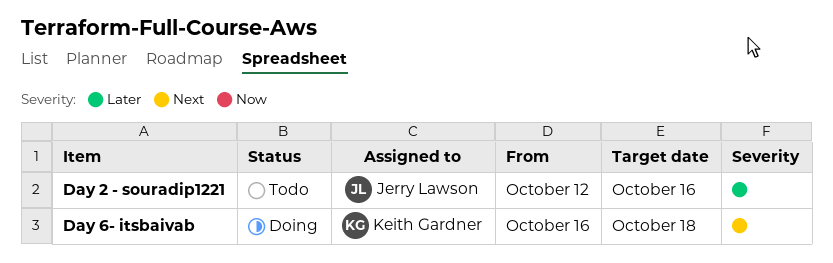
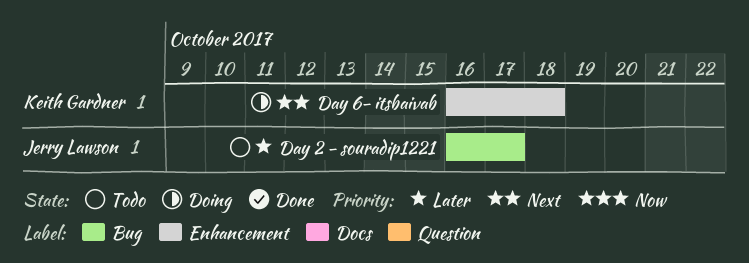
Day 2 - souradip1221, start: Oct 12 -> Oct 16
Day 2 - souradip1221, due: Oct 16 -> Oct 17

